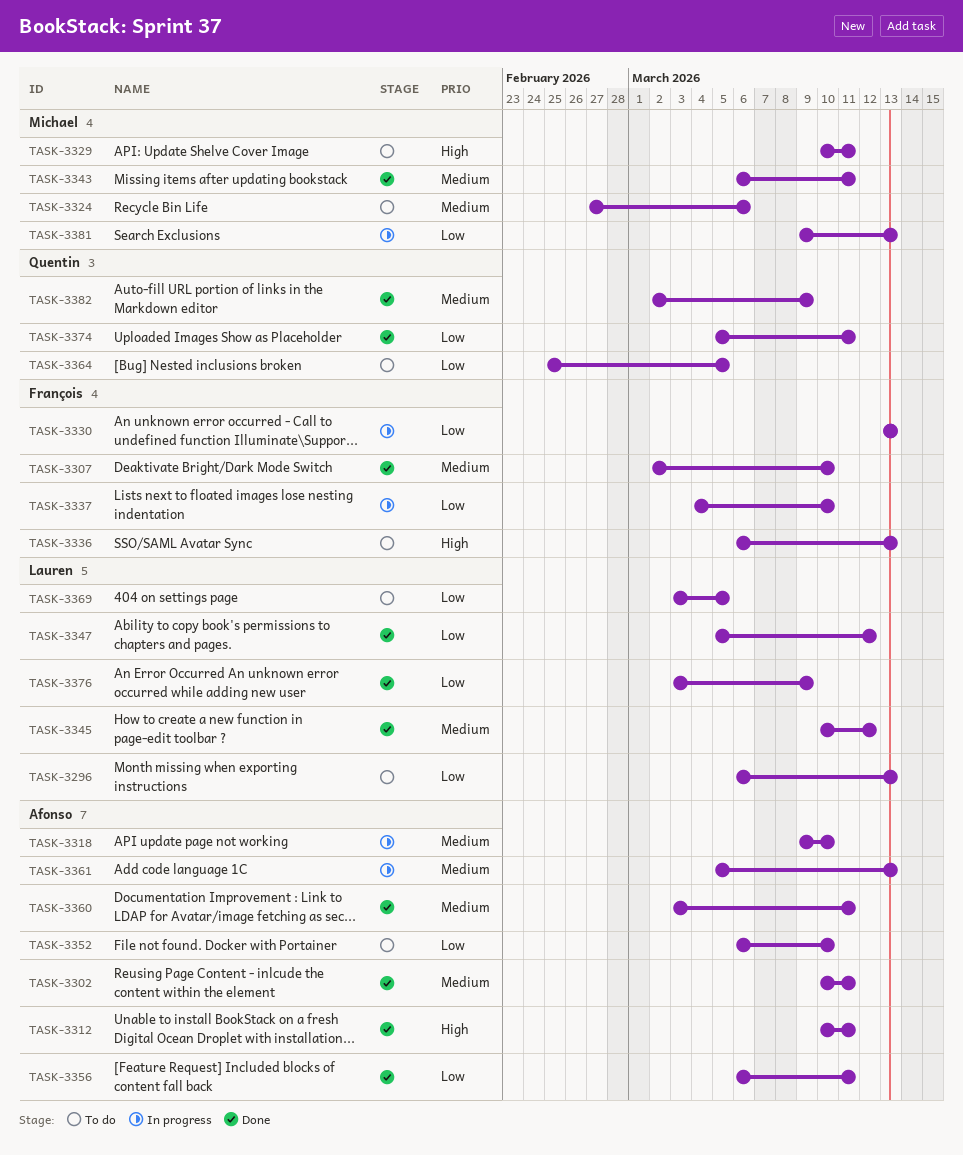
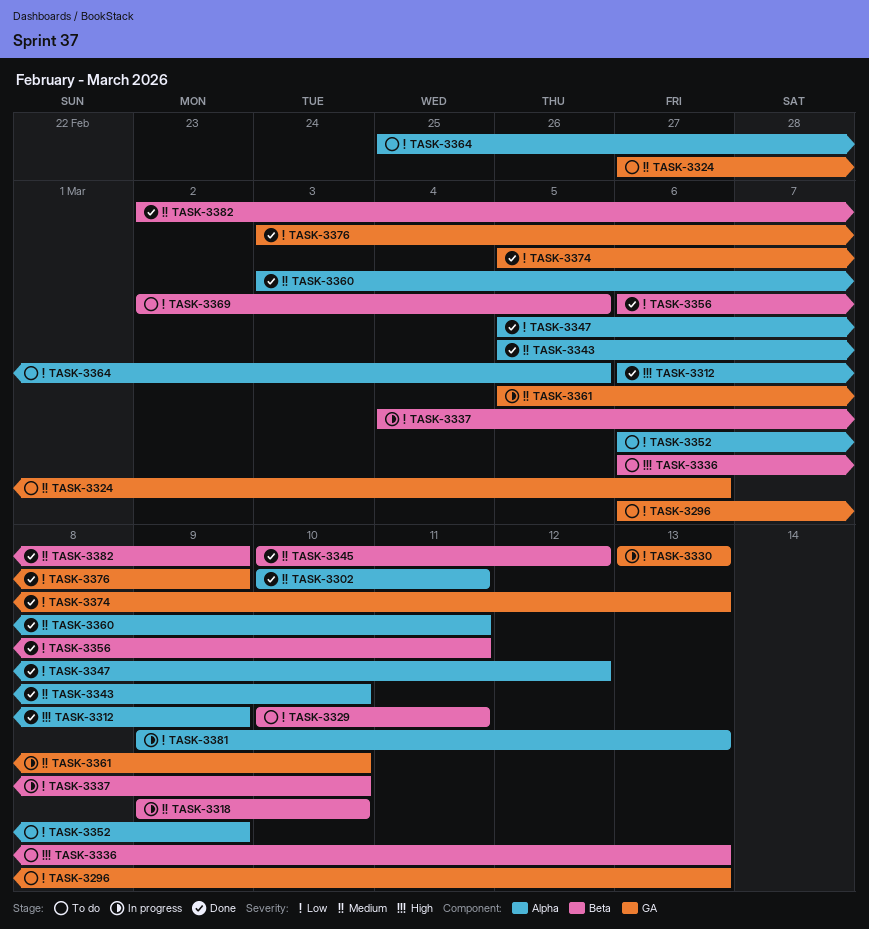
TASK-3307: present -> none
TASK-3312, start: Mar 10 -> Mar 6
TASK-3312, due: Mar 11 -> Mar 9
TASK-3329, priority: High -> Low
TASK-3343, start: Mar 6 -> Mar 5
TASK-3343, due: Mar 11 -> Mar 10
TASK-3352, due: Mar 10 -> Mar 9
TASK-3361, due: Mar 13 -> Mar 10
TASK-3369, start: Mar 3 -> Mar 2
TASK-3374, due: Mar 11 -> Mar 13

